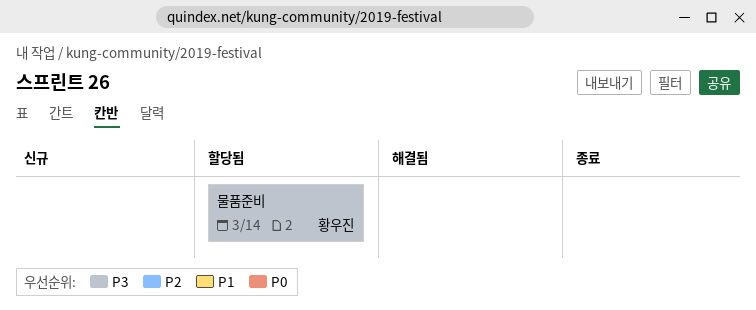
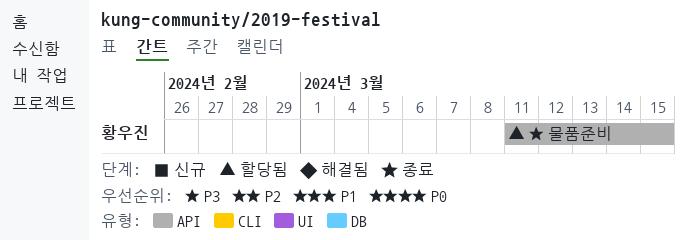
물품준비, due: Mar 14 -> Mar 15

